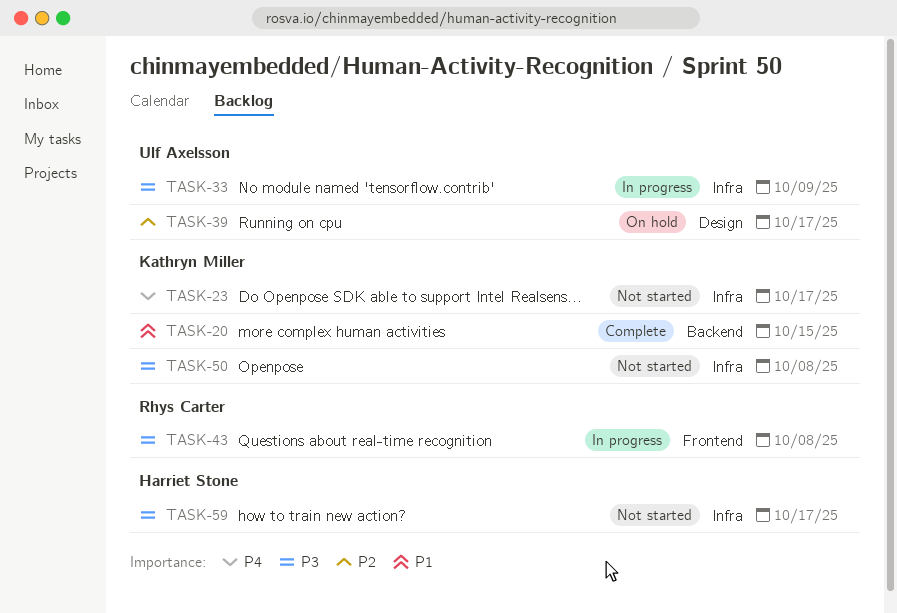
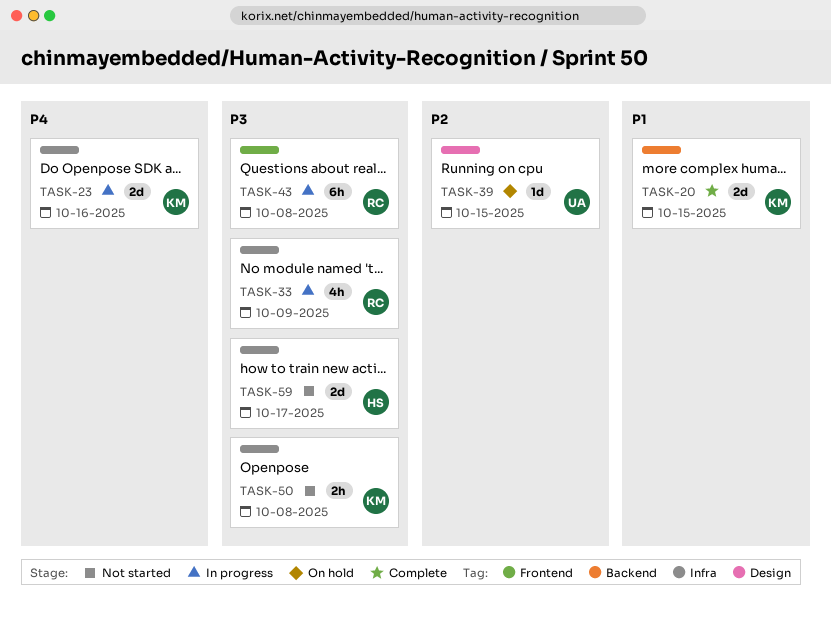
TASK-23, status: Not started -> In progress
TASK-23, due: Oct 17 -> Oct 16
TASK-33, owner: Ulf Axelsson -> Rhys Carter
TASK-39, due: Oct 17 -> Oct 15

